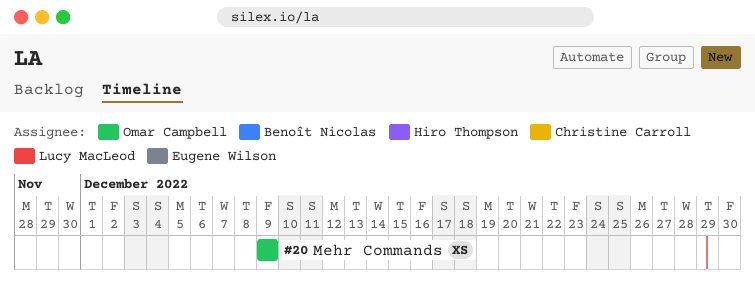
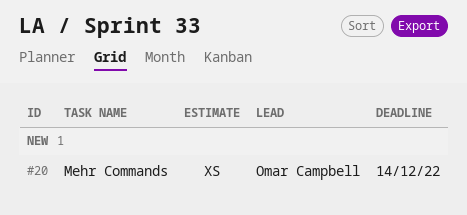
#20, due: Dec 9 -> Dec 14

